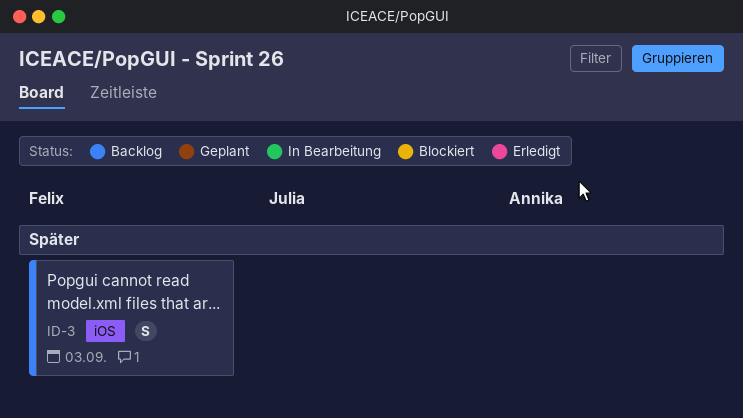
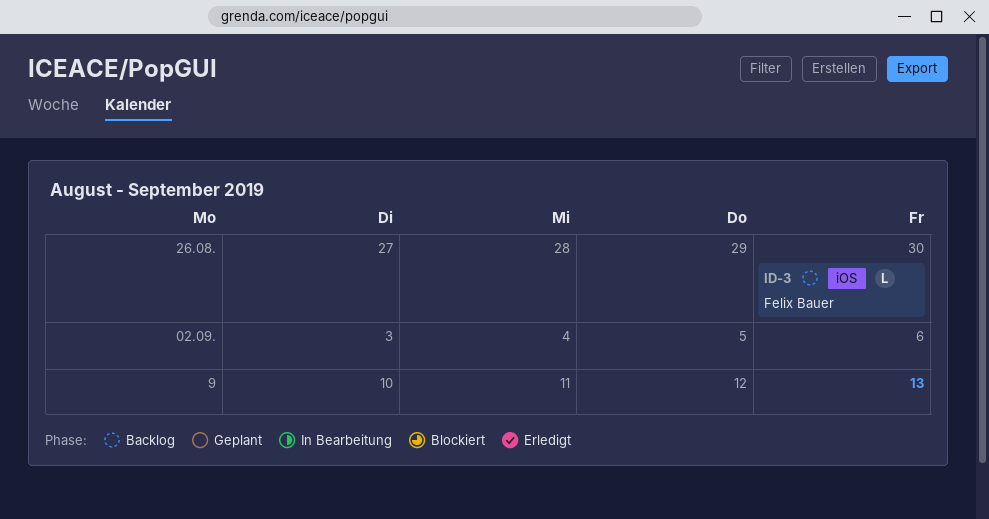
ID-3, estimate: S -> L
ID-3, due: Sep 3 -> Aug 30

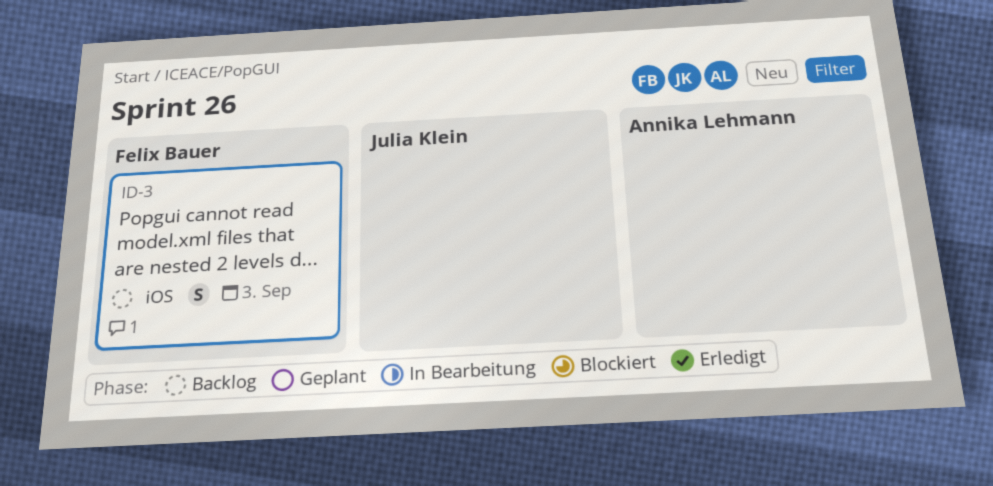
ID-3, estimate: L -> S
ID-3, due: Aug 30 -> Sep 3

